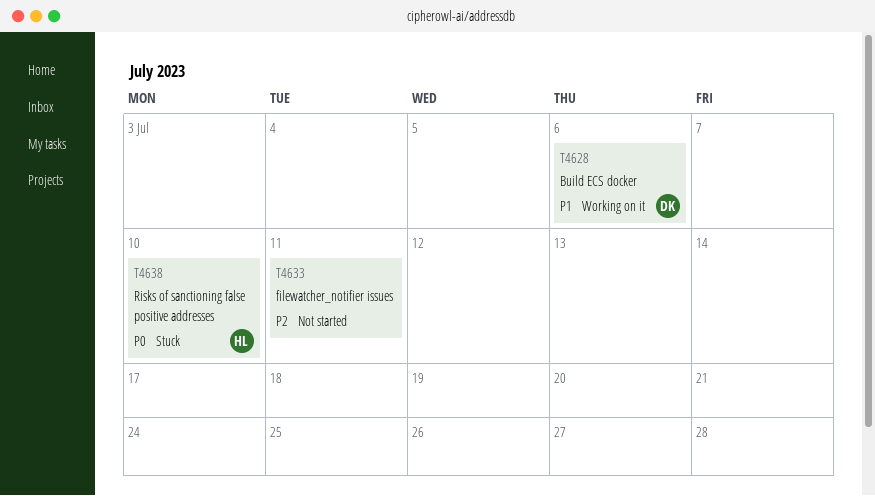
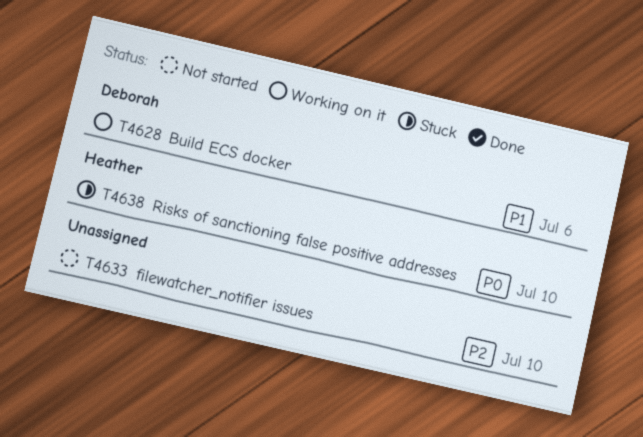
T4633, due: Jul 11 -> Jul 10

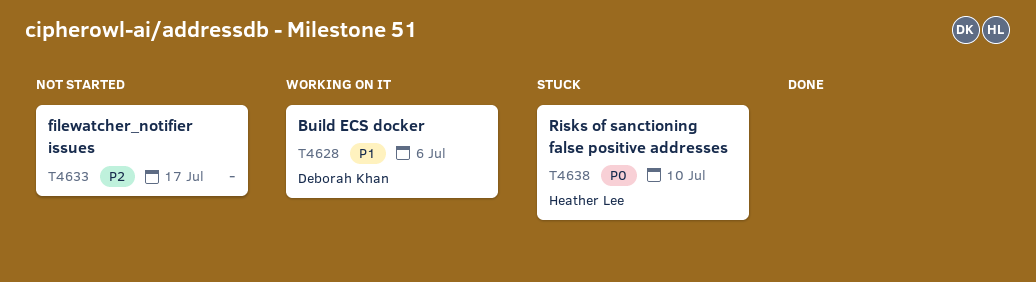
T4633, due: Jul 10 -> Jul 17

